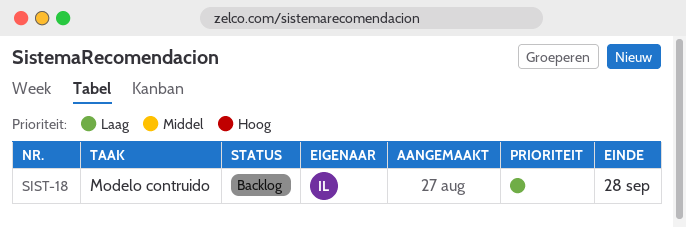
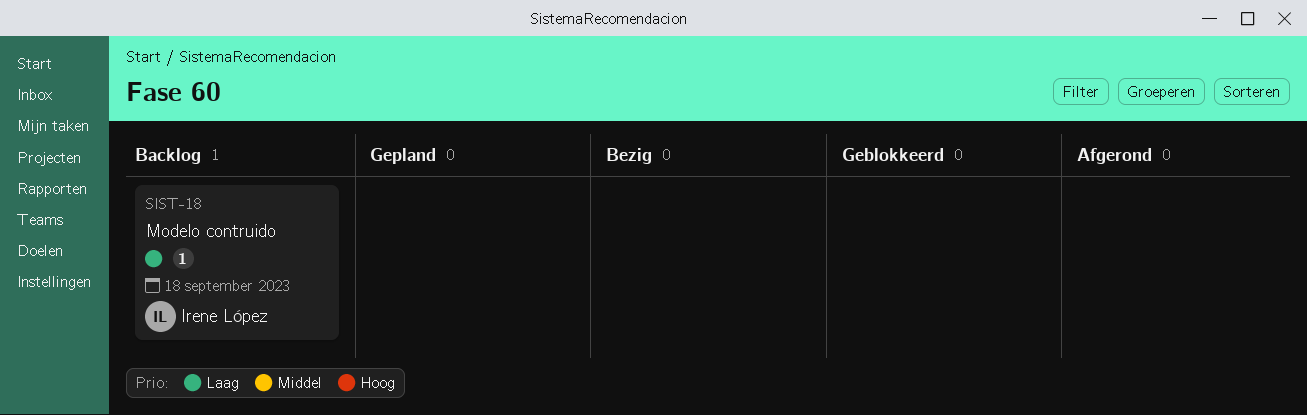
SIST-18, due: Sep 28 -> Sep 18

